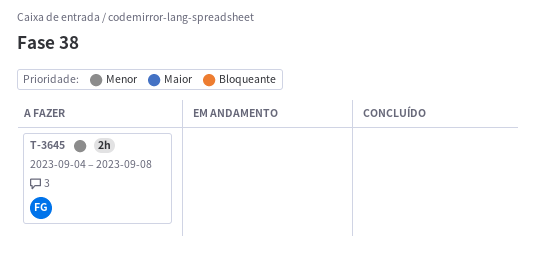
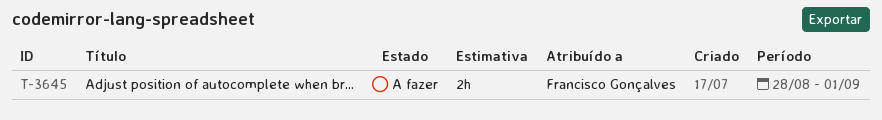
T-3645, start: Sep 4 -> Aug 28
T-3645, due: Sep 8 -> Sep 1

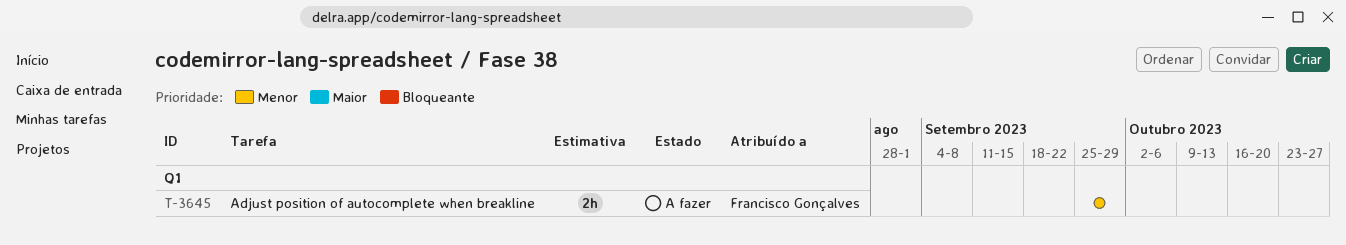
T-3645, start: Aug 28 -> Sep 25
T-3645, due: Sep 1 -> Sep 29

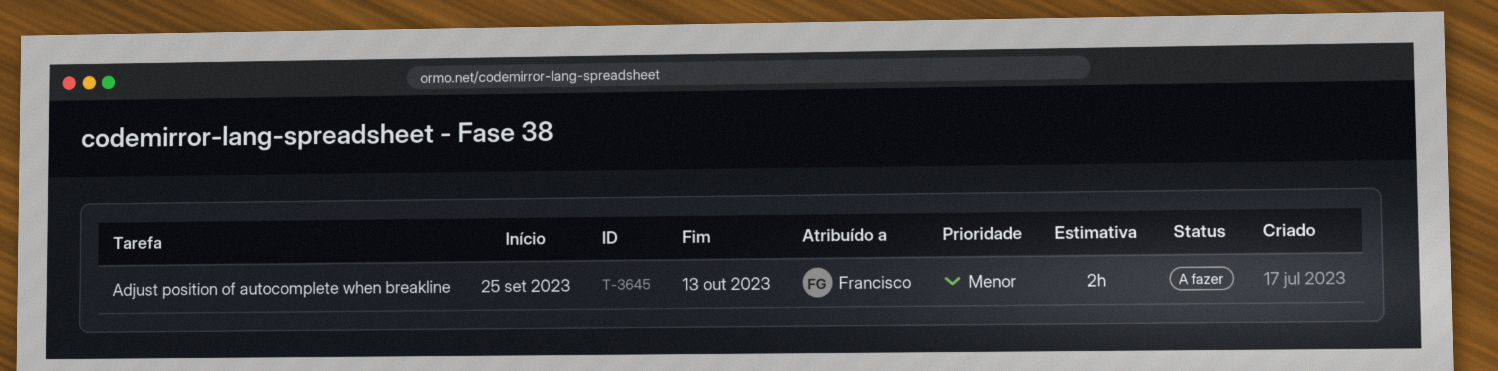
T-3645, due: Sep 29 -> Oct 13

